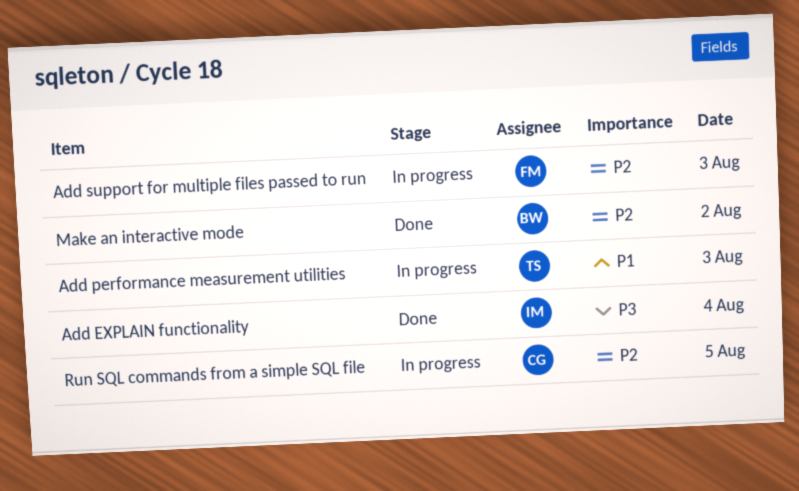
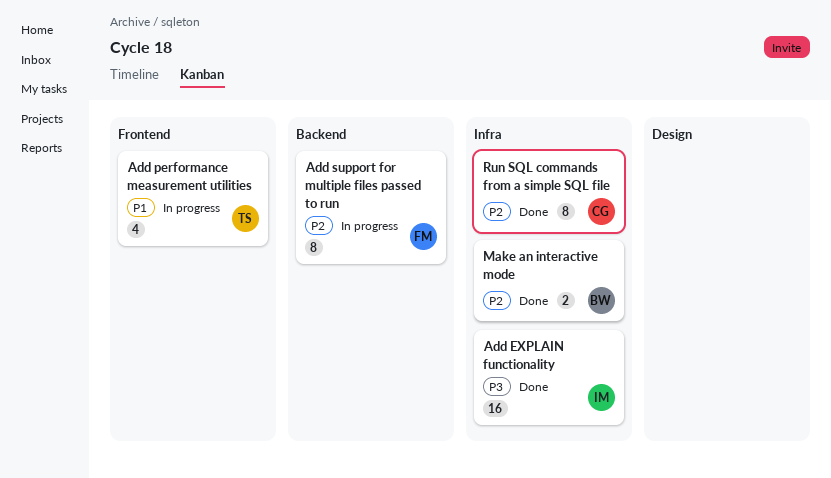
Run SQL commands from a simple SQL file, status: In progress -> Done

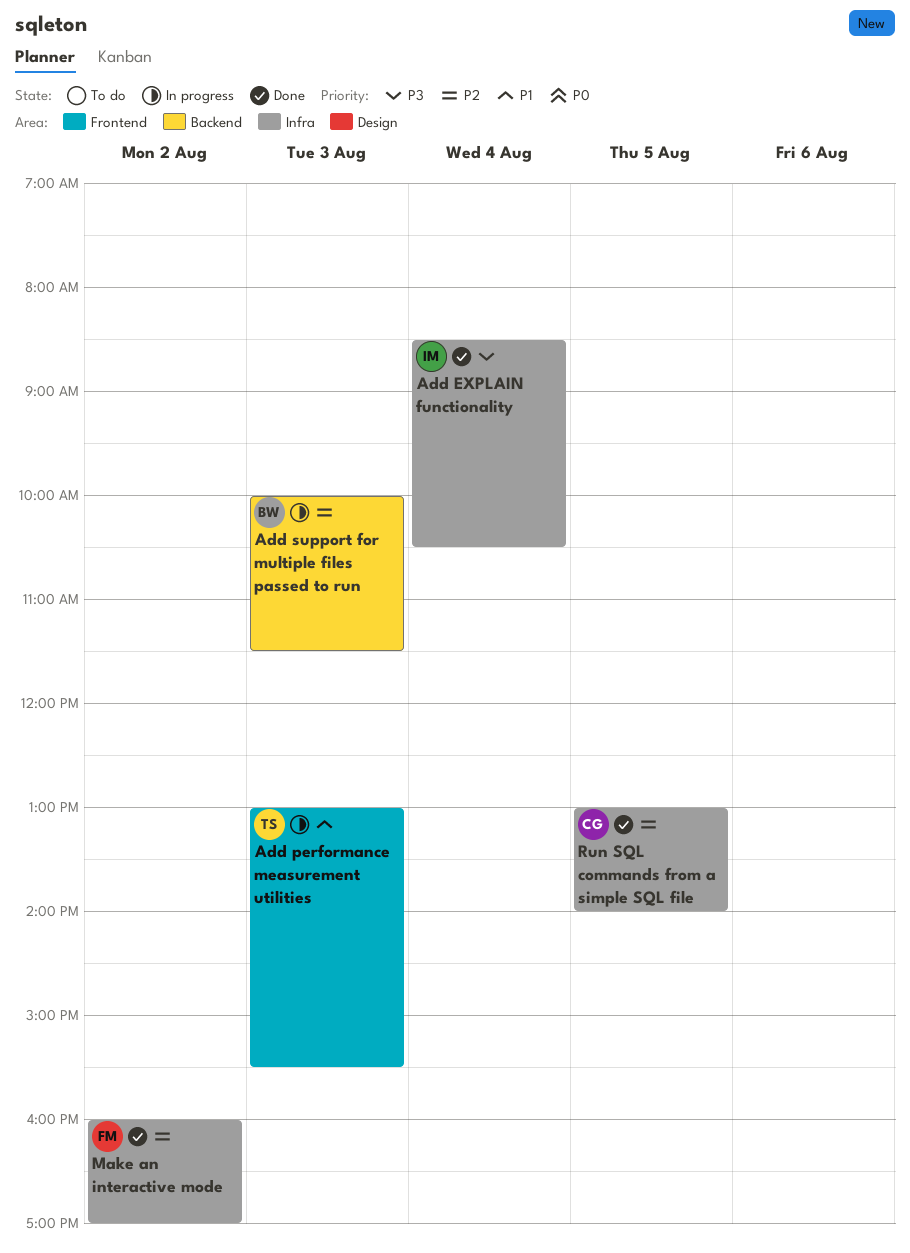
Add support for multiple files passed to run, owner: FM -> BW
Make an interactive mode, owner: BW -> FM

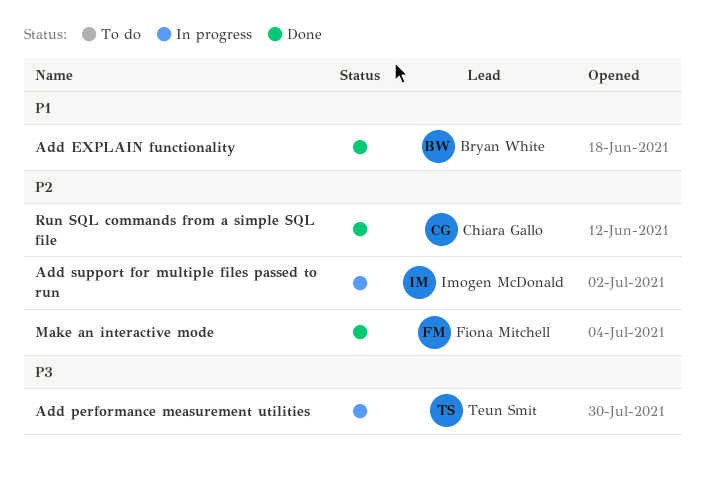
Add EXPLAIN functionality, owner: Imogen McDonald -> Bryan White
Add EXPLAIN functionality, priority: P3 -> P1
Add performance measurement utilities, priority: P1 -> P3
Add support for multiple files passed to run, owner: Bryan White -> Imogen McDonald

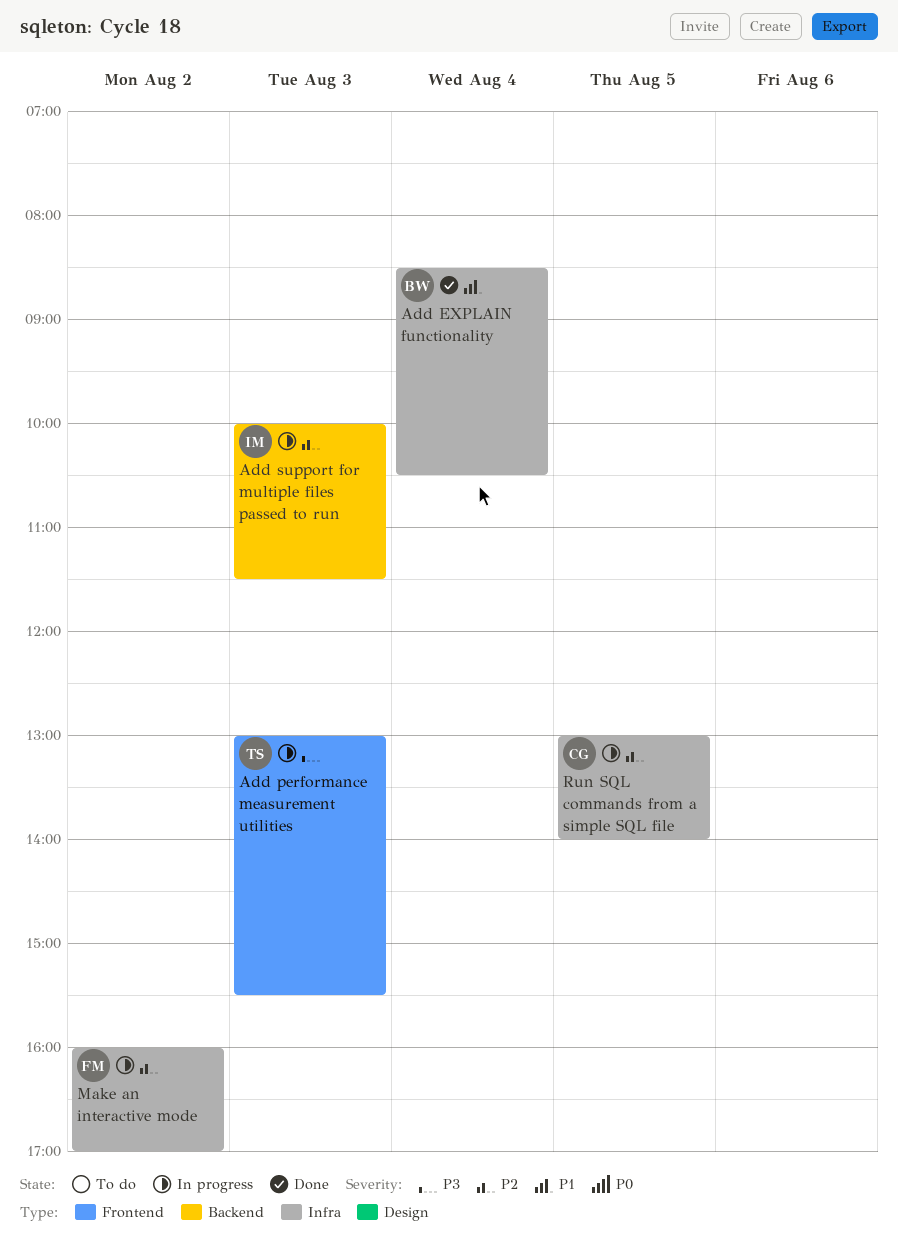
Make an interactive mode, status: Done -> In progress
Run SQL commands from a simple SQL file, status: Done -> In progress

